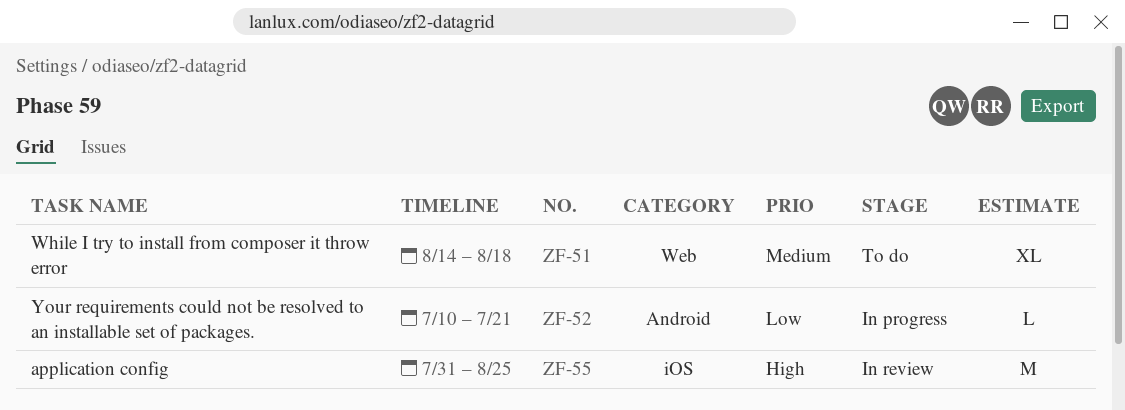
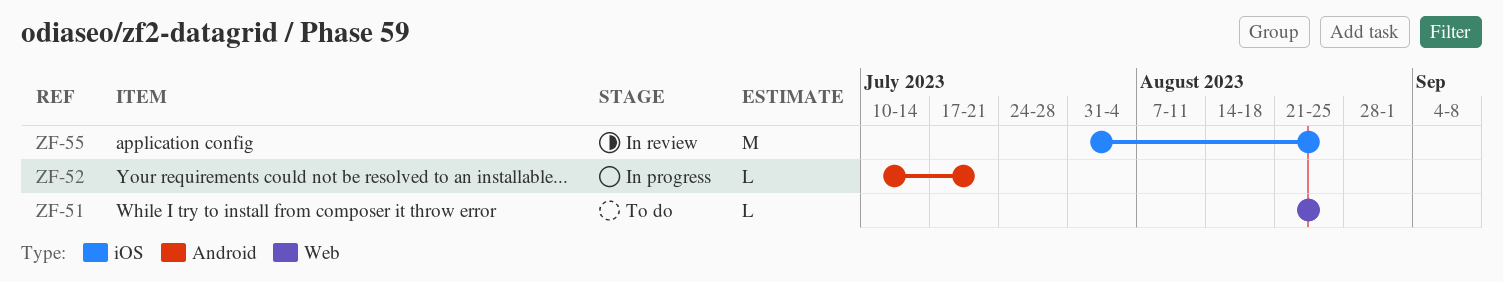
ZF-51, estimate: XL -> L
ZF-51, start: Aug 14 -> Aug 21
ZF-51, due: Aug 18 -> Aug 25

